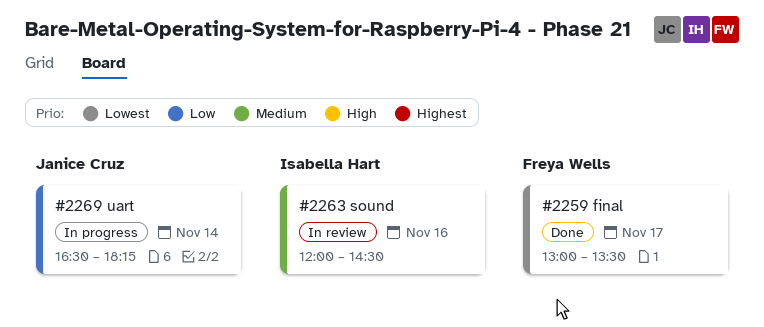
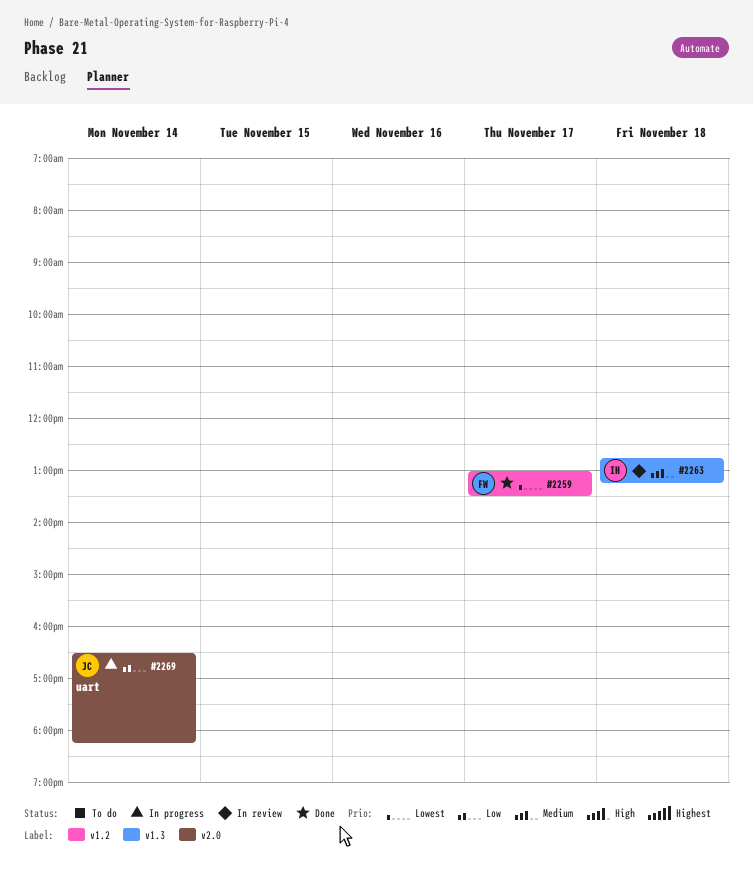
#2263, day: Nov 16 -> Nov 18
#2263, begins: 12:00 -> 12:45
#2263, ends: 14:30 -> 13:15

